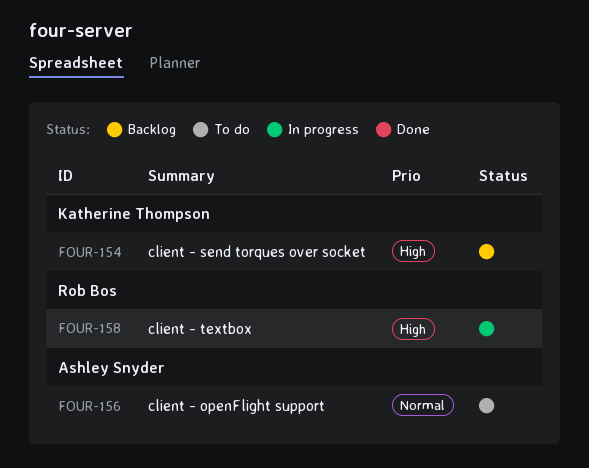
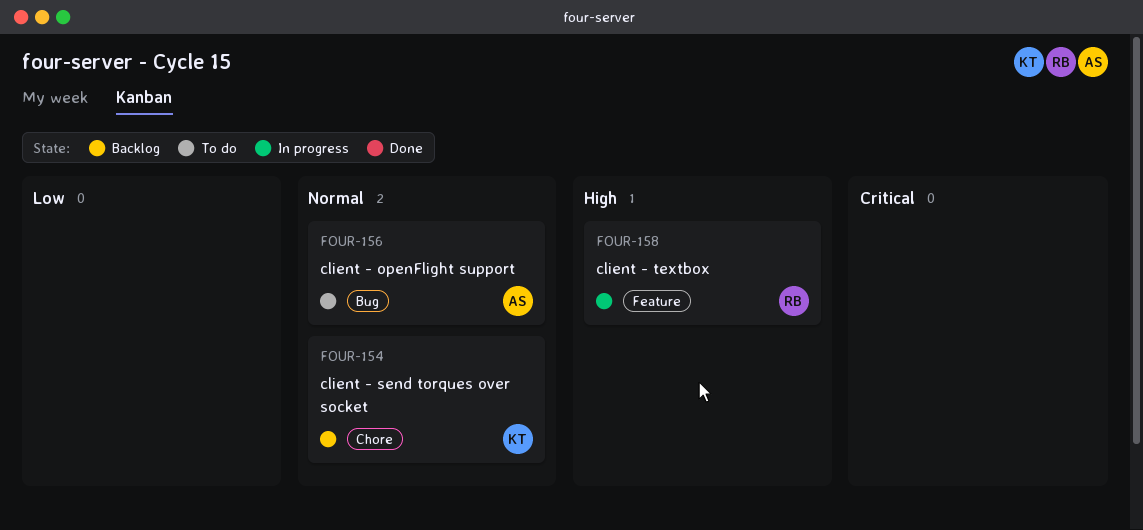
FOUR-154, priority: High -> Normal

